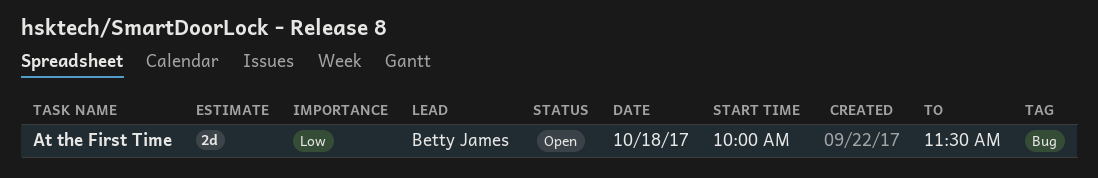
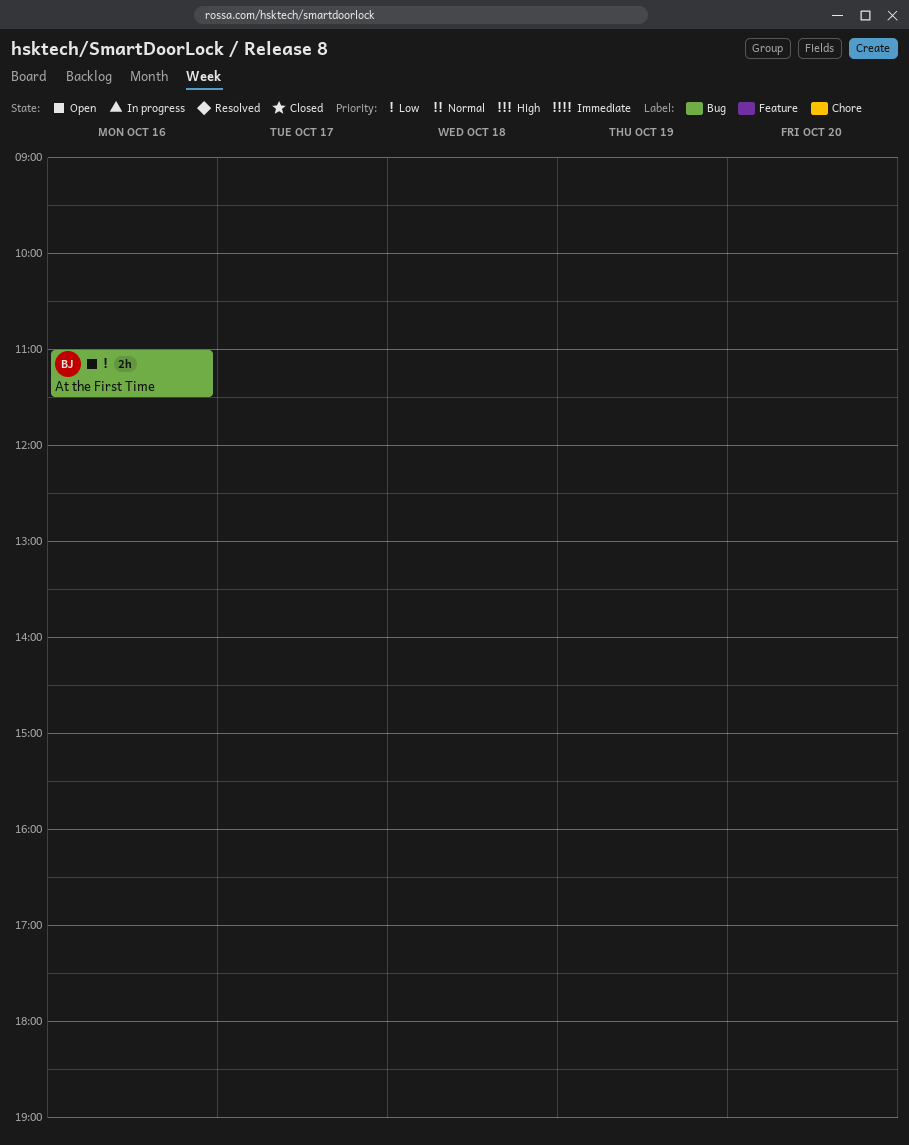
At the First Time, estimate: 2d -> 2h
At the First Time, day: Oct 18 -> Oct 16
At the First Time, begins: 10:00 -> 11:00

